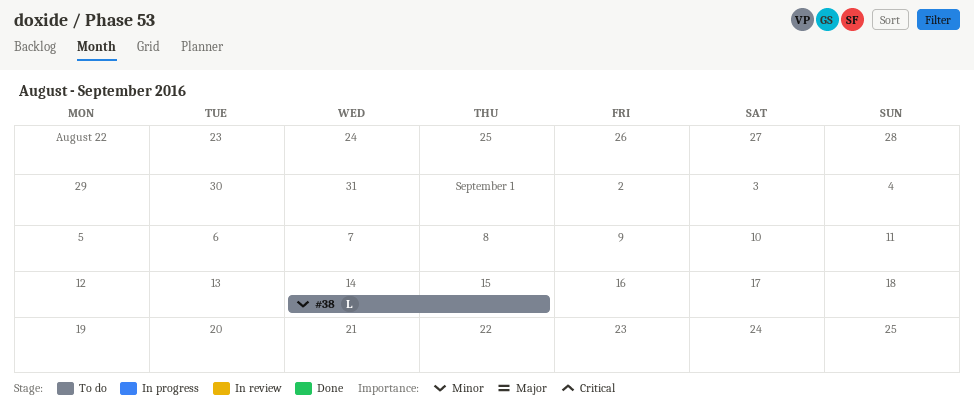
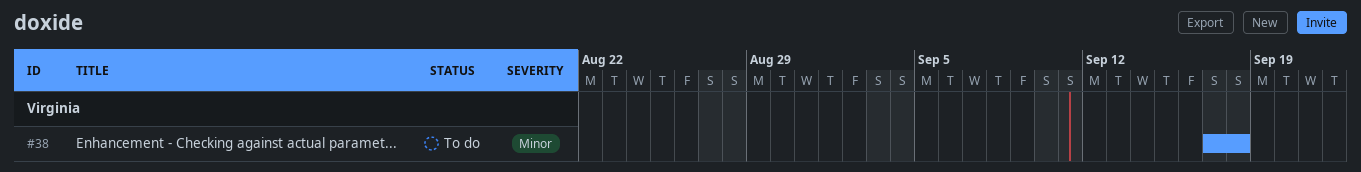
#38, start: Sep 14 -> Sep 17
#38, due: Sep 15 -> Sep 18

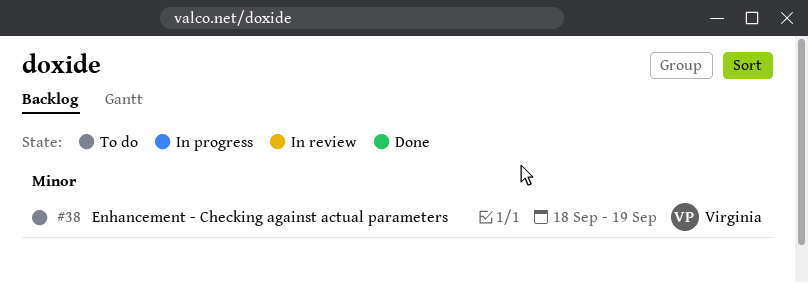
#38, start: Sep 17 -> Sep 18
#38, due: Sep 18 -> Sep 19

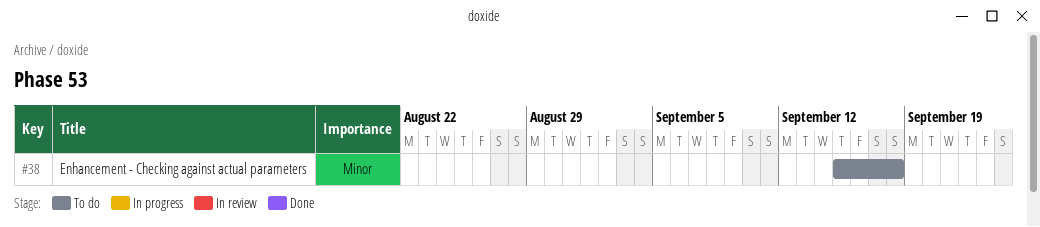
#38, start: Sep 18 -> Sep 15
#38, due: Sep 19 -> Sep 18

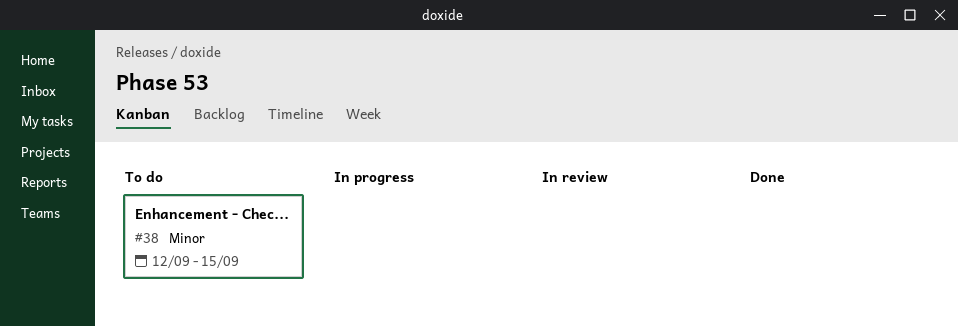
#38, start: Sep 15 -> Sep 12
#38, due: Sep 18 -> Sep 15

